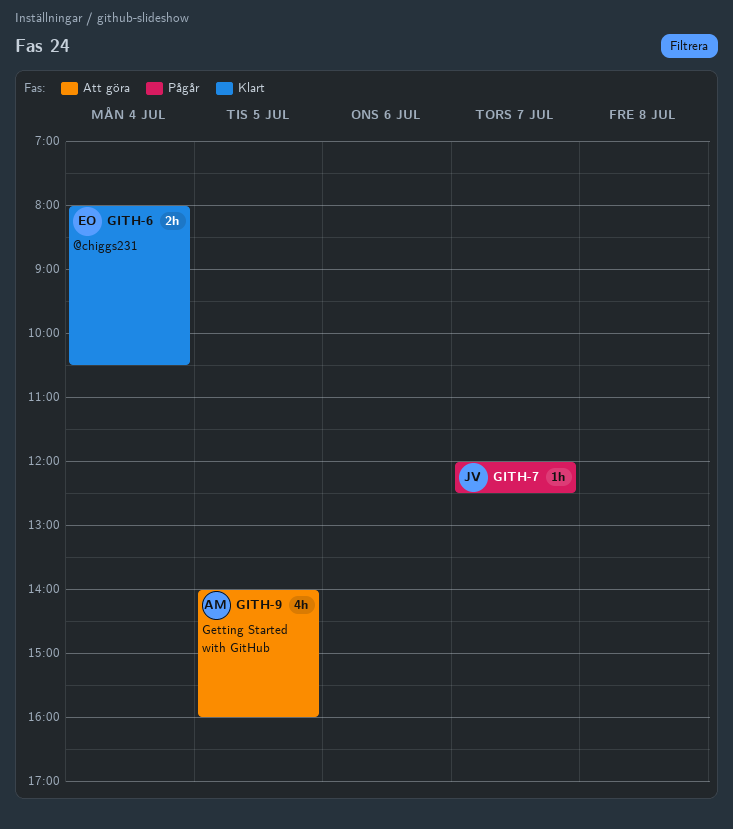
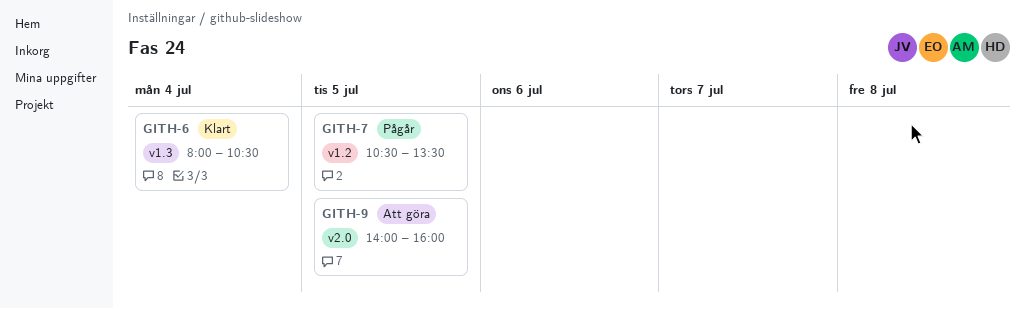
GITH-7, day: Jul 7 -> Jul 5
GITH-7, begins: 12:00 -> 10:30
GITH-7, ends: 12:30 -> 13:30

